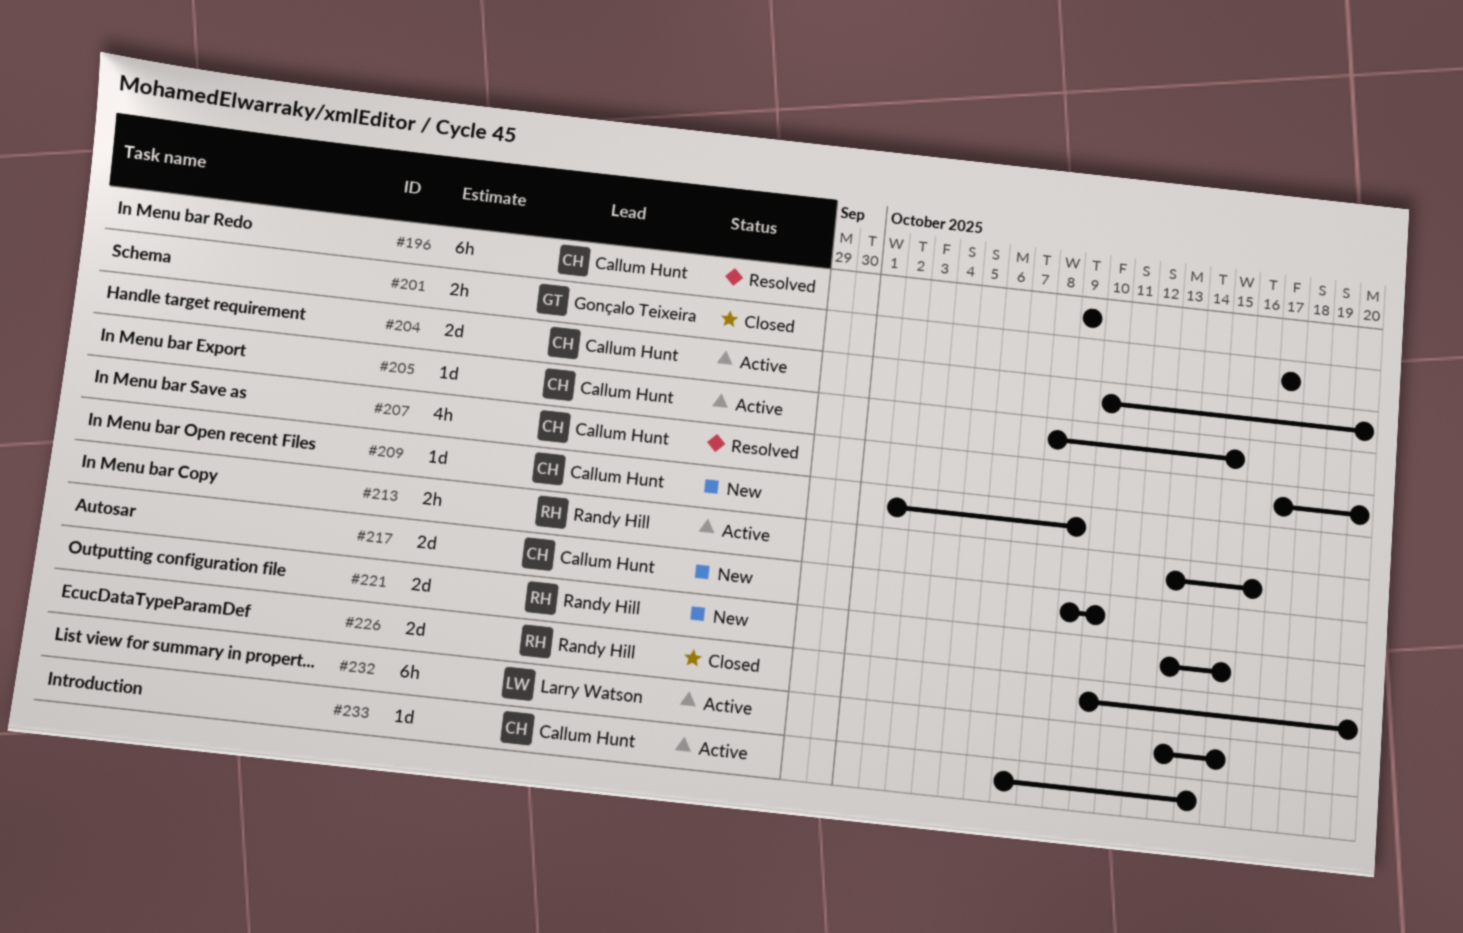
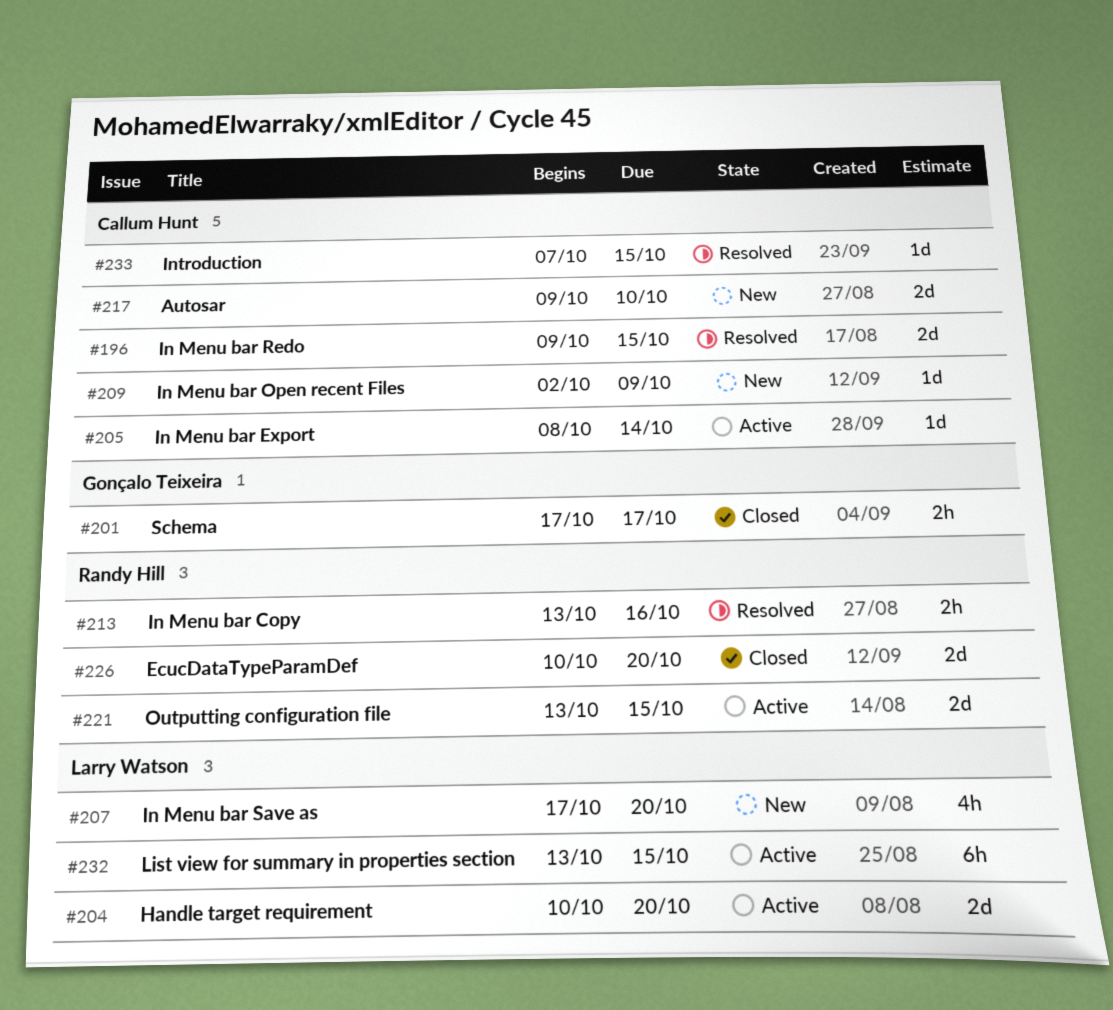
#196, estimate: 6h -> 2d
#196, due: Oct 9 -> Oct 15
#204, owner: Callum Hunt -> Larry Watson
#205, due: Oct 15 -> Oct 14
#207, status: Resolved -> New
#207, owner: Callum Hunt -> Larry Watson
#213, status: Active -> Resolved
#221, status: New -> Active
#233, status: Active -> Resolved
#233, due: Oct 14 -> Oct 15

